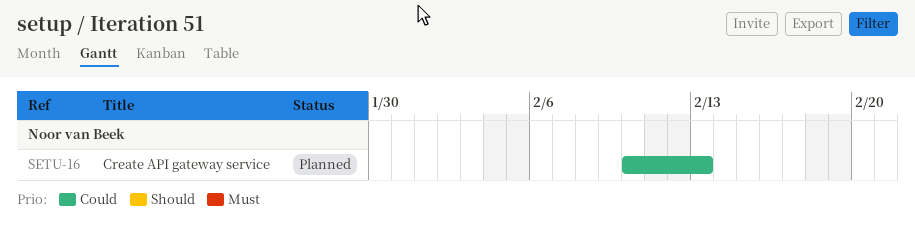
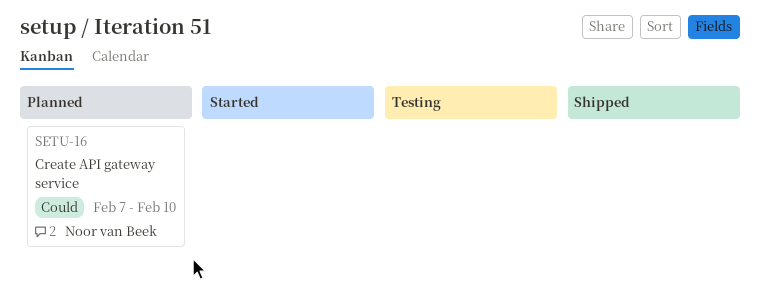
SETU-16, start: Feb 10 -> Feb 7
SETU-16, due: Feb 13 -> Feb 10

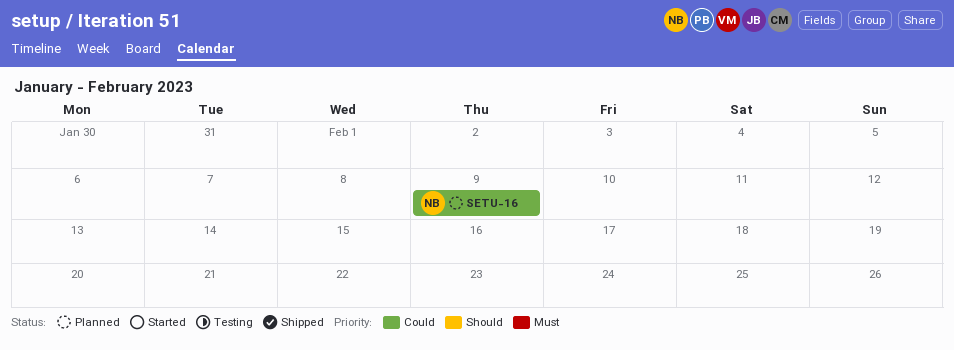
SETU-16, start: Feb 7 -> Feb 9
SETU-16, due: Feb 10 -> Feb 9

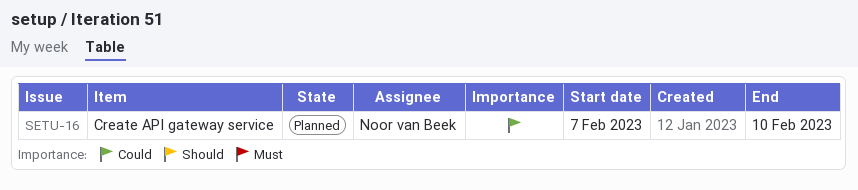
SETU-16, start: Feb 9 -> Feb 7
SETU-16, due: Feb 9 -> Feb 10

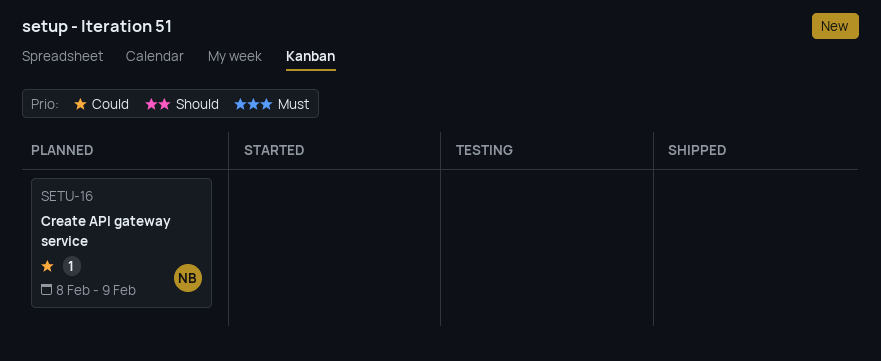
SETU-16, start: Feb 7 -> Feb 8
SETU-16, due: Feb 10 -> Feb 9

